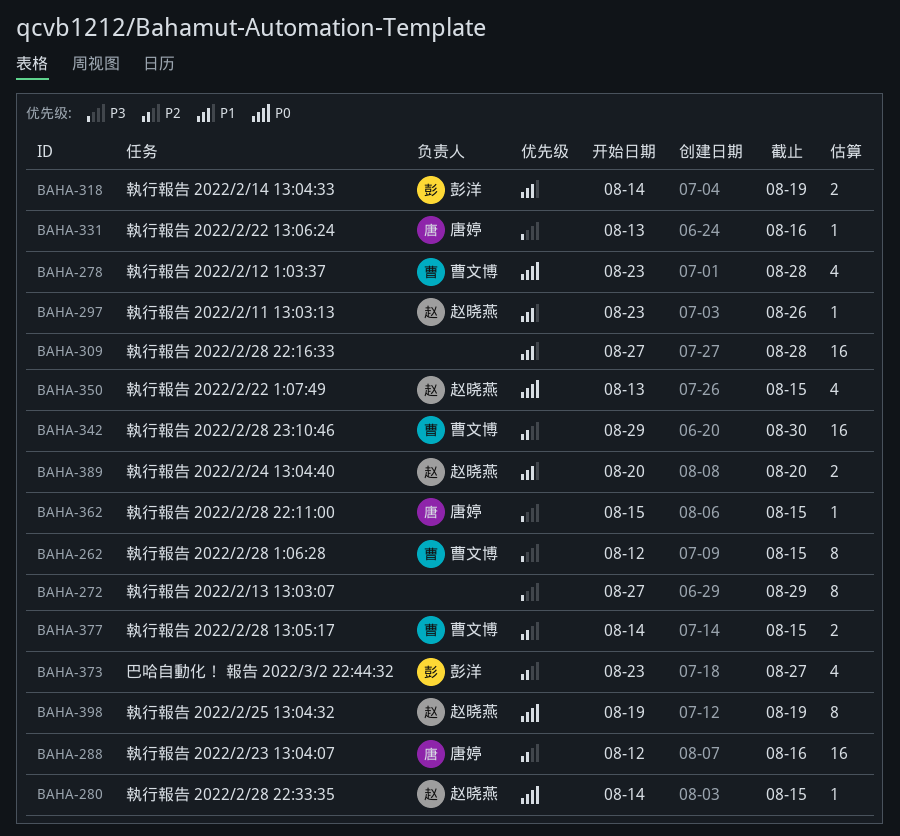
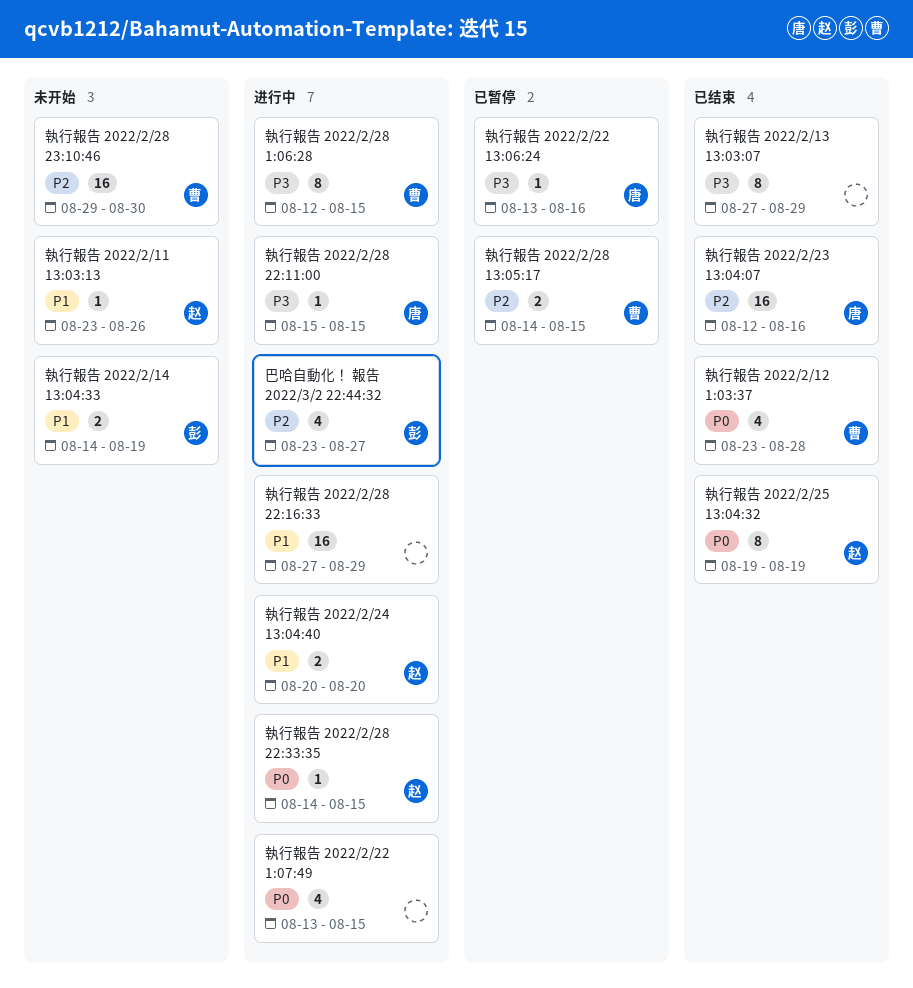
執行報告 2022/2/22 1:07:49, owner: 赵晓燕 -> none
執行報告 2022/2/28 22:16:33, due: Aug 28 -> Aug 29

